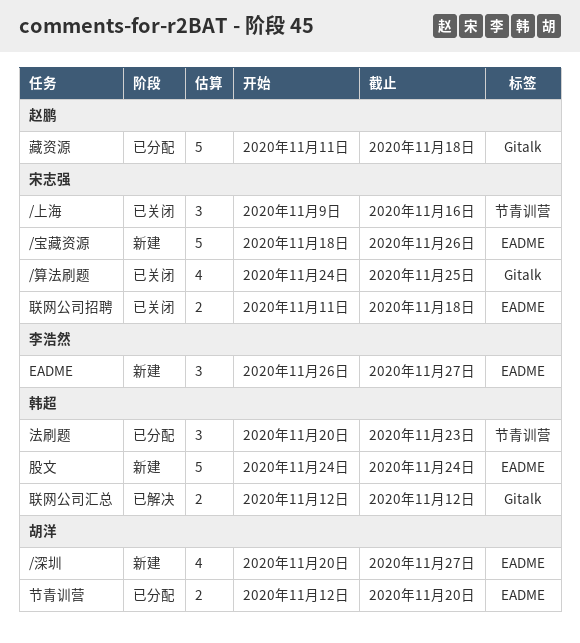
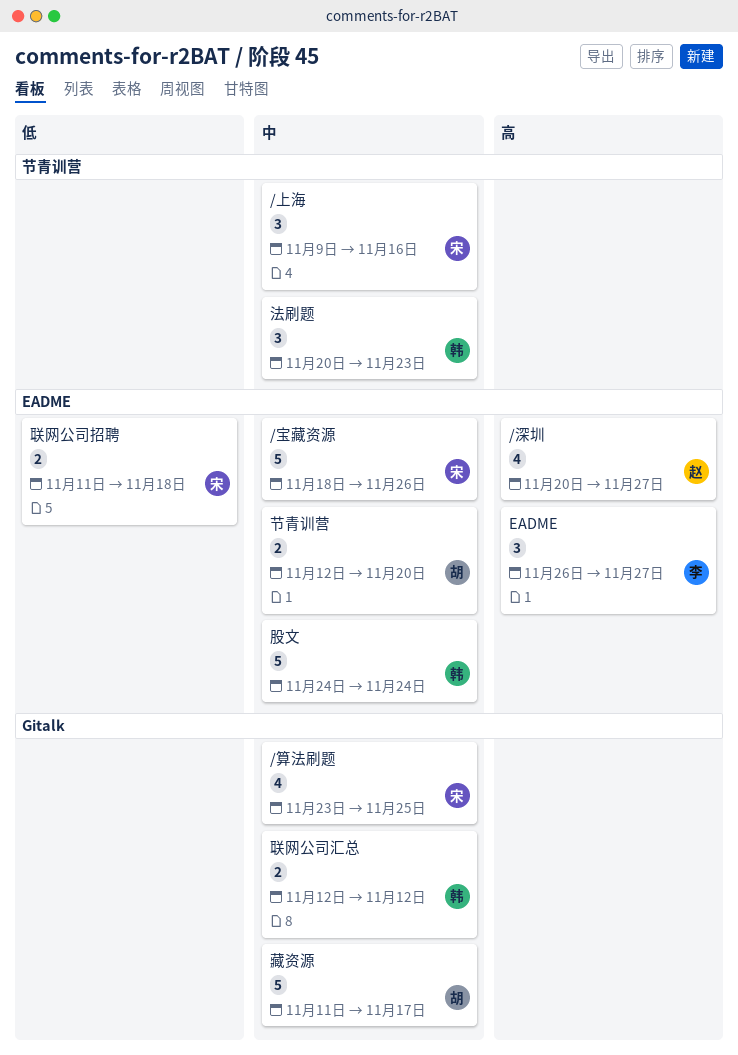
/深圳, owner: 胡洋 -> 赵鹏
/算法刷题, start: Nov 24 -> Nov 23
藏资源, owner: 赵鹏 -> 胡洋
藏资源, due: Nov 18 -> Nov 17

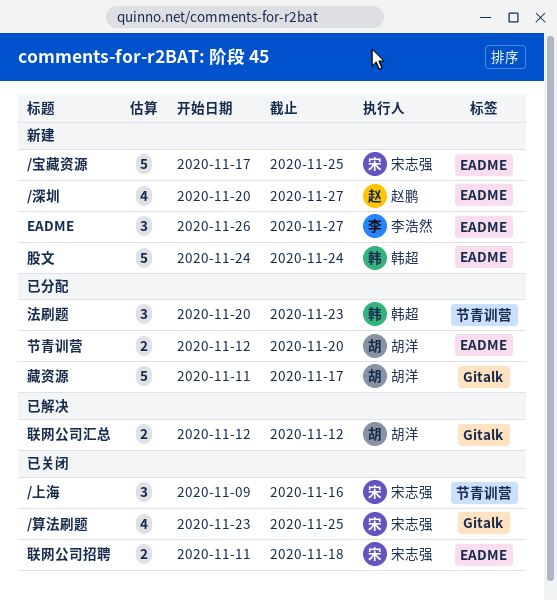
/宝藏资源, start: Nov 18 -> Nov 17
/宝藏资源, due: Nov 26 -> Nov 25
联网公司汇总, owner: 韩超 -> 胡洋

